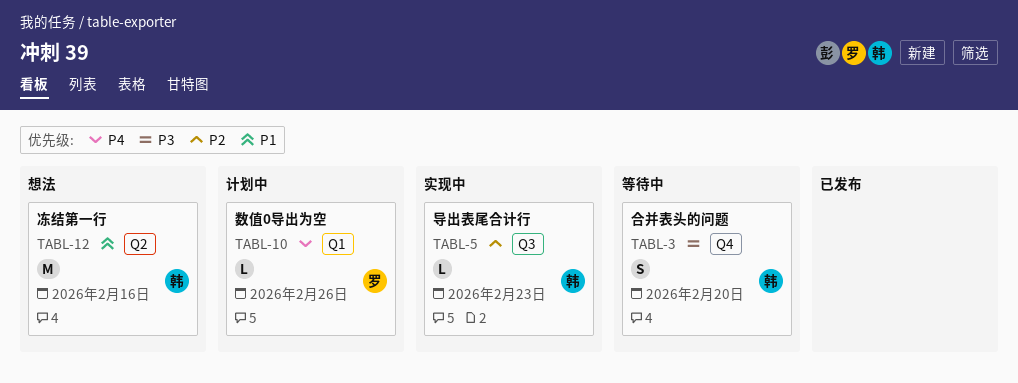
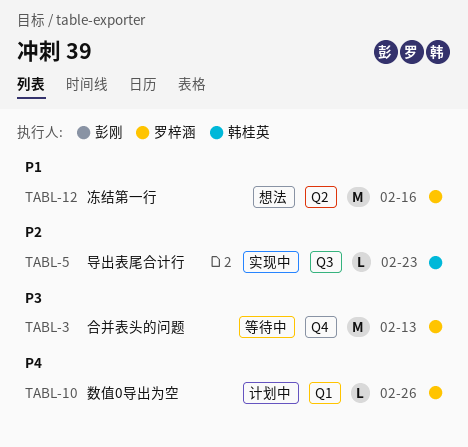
TABL-3, owner: 韩桂英 -> 罗梓涵
TABL-3, estimate: S -> M
TABL-3, due: Feb 20 -> Feb 13
TABL-12, owner: 韩桂英 -> 罗梓涵

